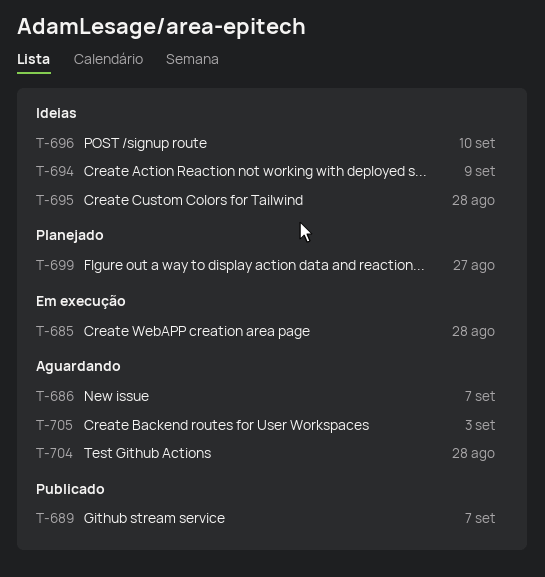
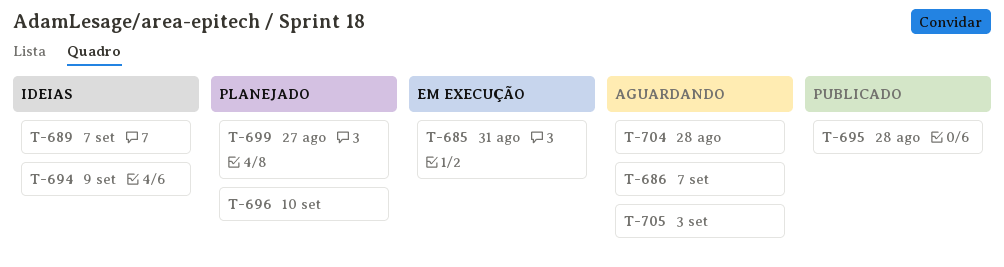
T-685, due: Aug 28 -> Aug 31
T-689, status: Publicado -> Ideias
T-695, status: Ideias -> Publicado
T-696, status: Ideias -> Planejado

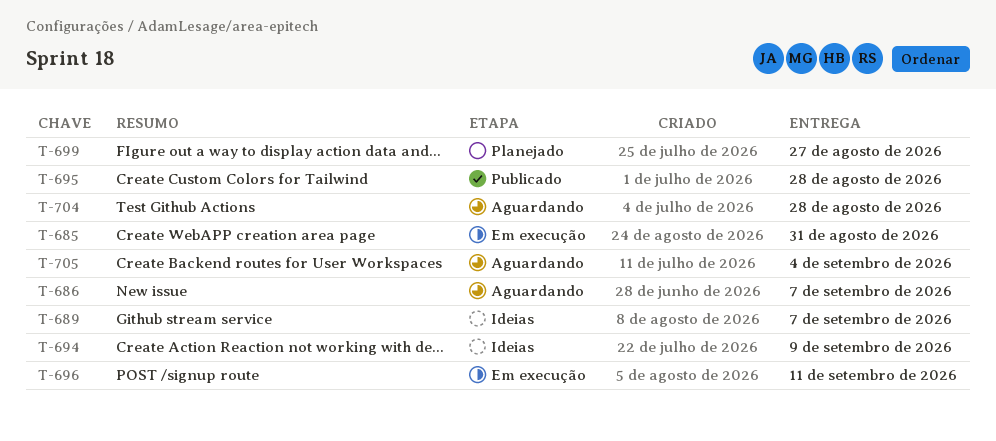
T-696, status: Planejado -> Em execução
T-696, due: Sep 10 -> Sep 11
T-705, due: Sep 3 -> Sep 4

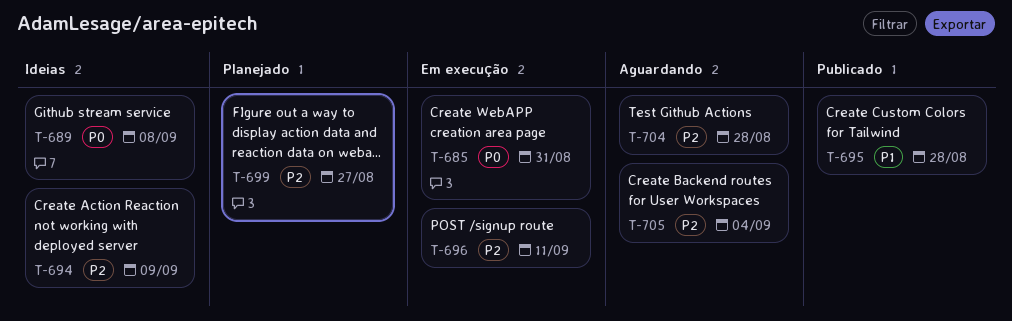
T-686: present -> none
T-689, due: Sep 7 -> Sep 8

